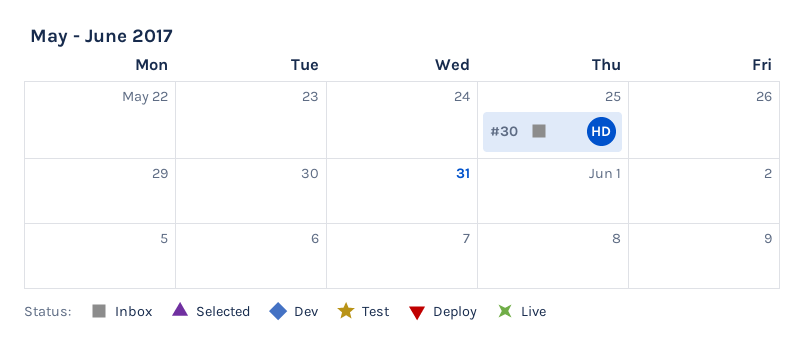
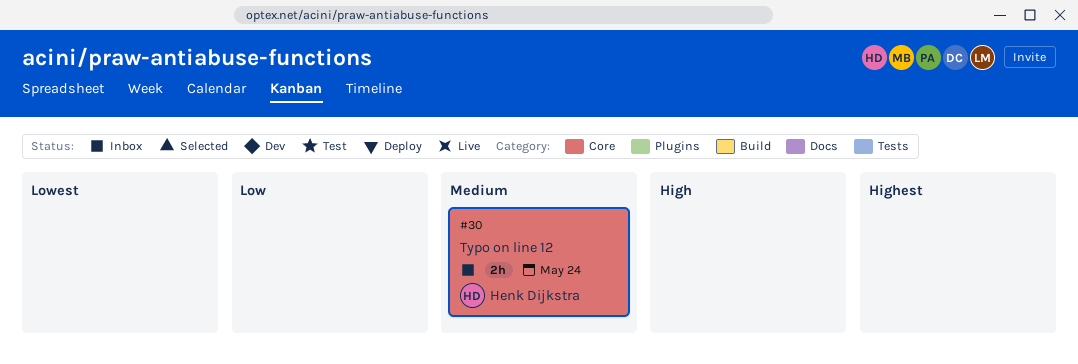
#30, due: May 25 -> May 24

